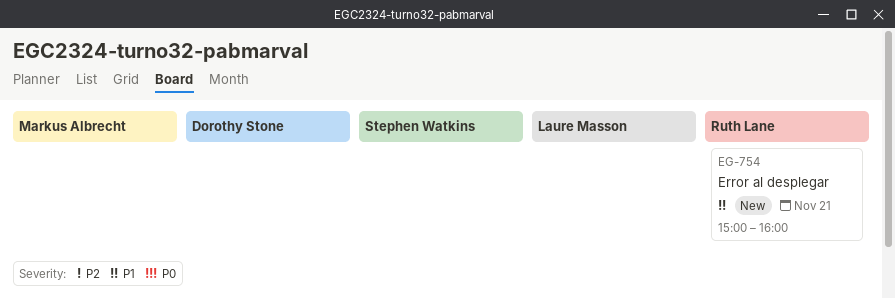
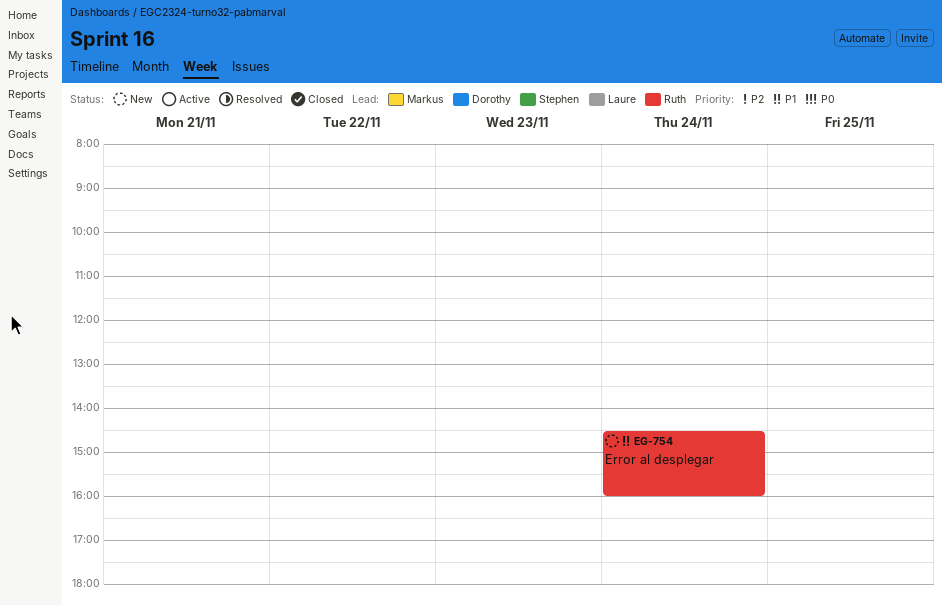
EG-754, day: Nov 21 -> Nov 24
EG-754, begins: 15:00 -> 14:30

